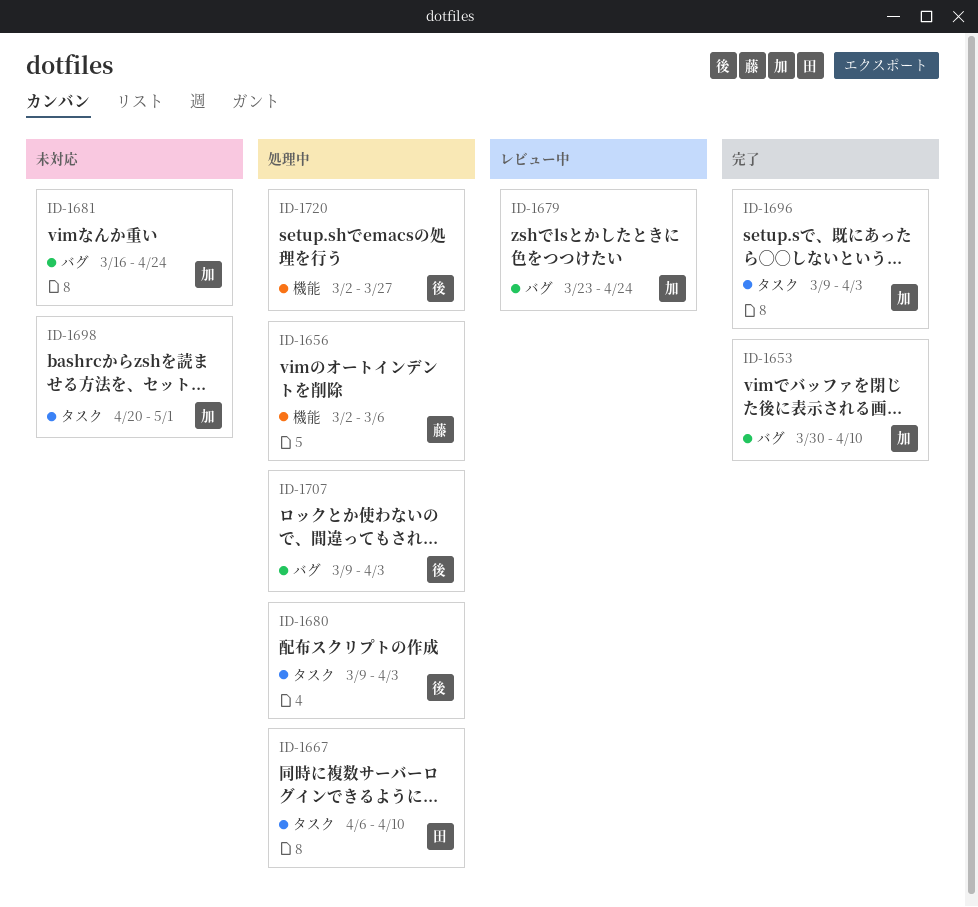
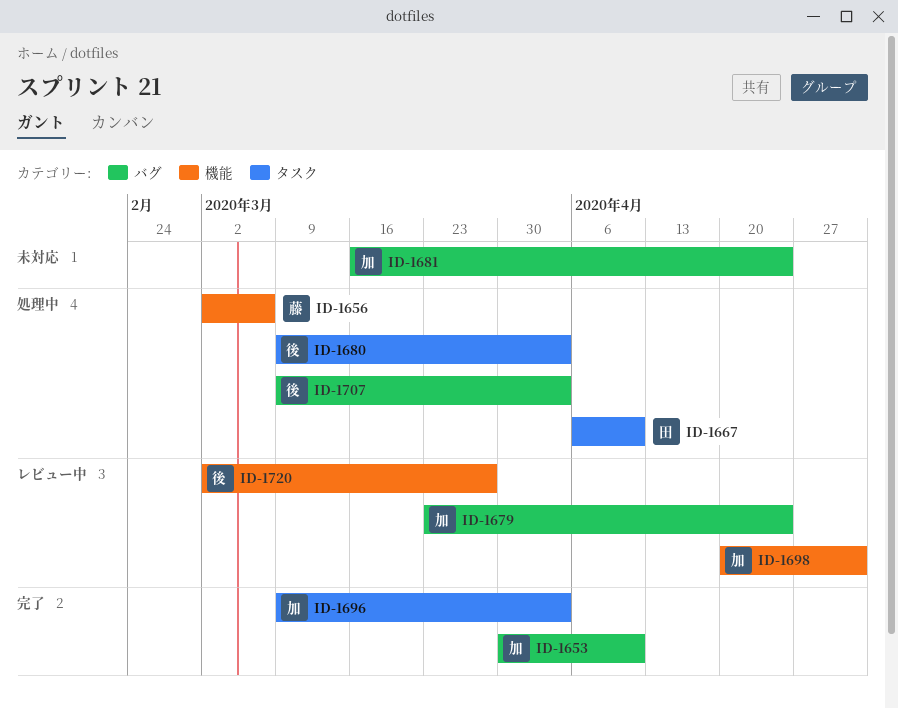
ID-1698, status: 未対応 -> レビュー中
ID-1698, label: タスク -> 機能
ID-1720, status: 処理中 -> レビュー中

